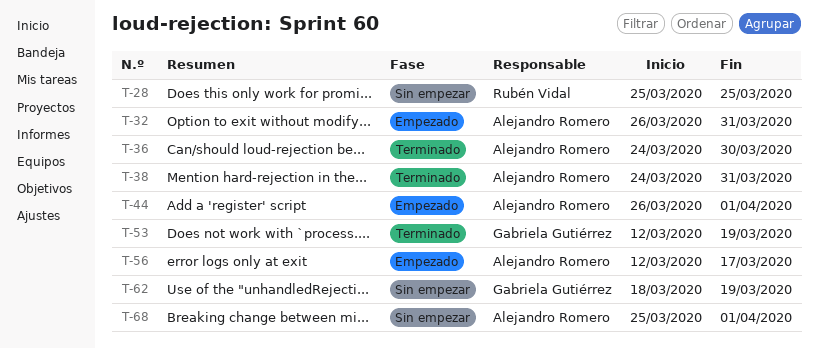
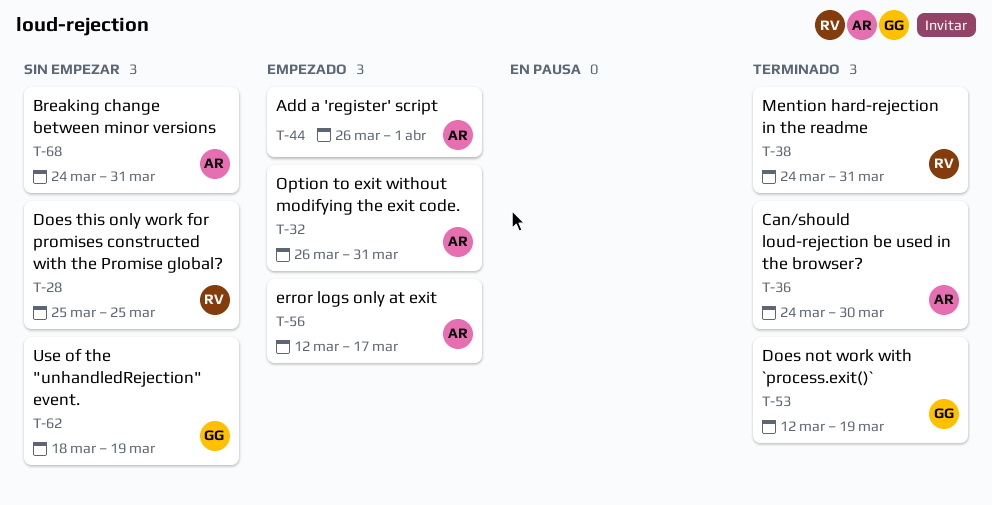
T-38, owner: Alejandro Romero -> Rubén Vidal
T-68, start: Mar 25 -> Mar 24
T-68, due: Apr 1 -> Mar 31

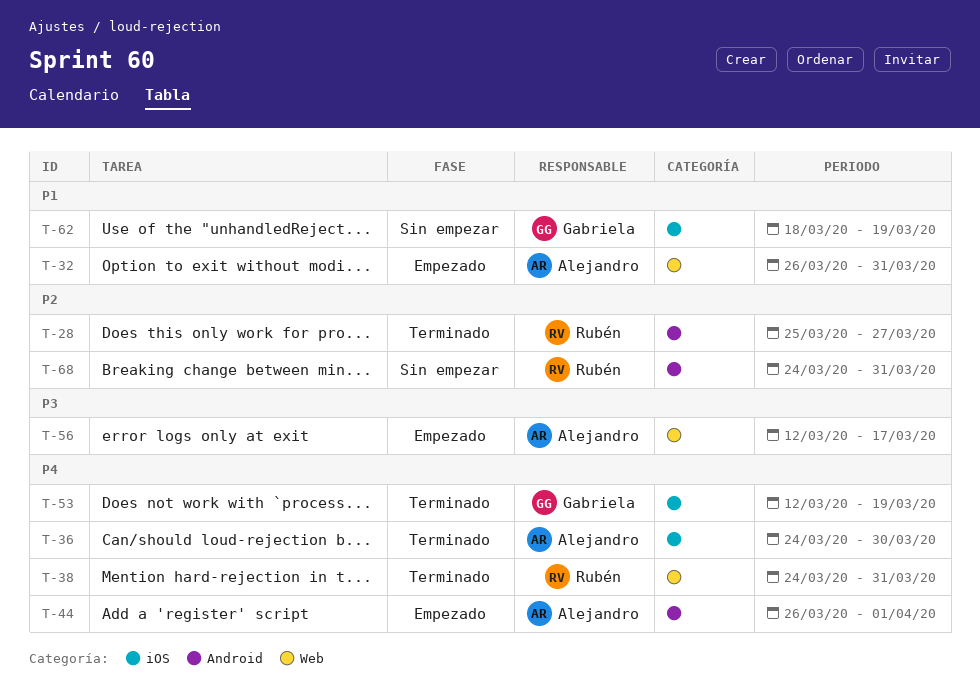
T-28, status: Sin empezar -> Terminado
T-28, due: Mar 25 -> Mar 27
T-68, owner: Alejandro -> Rubén

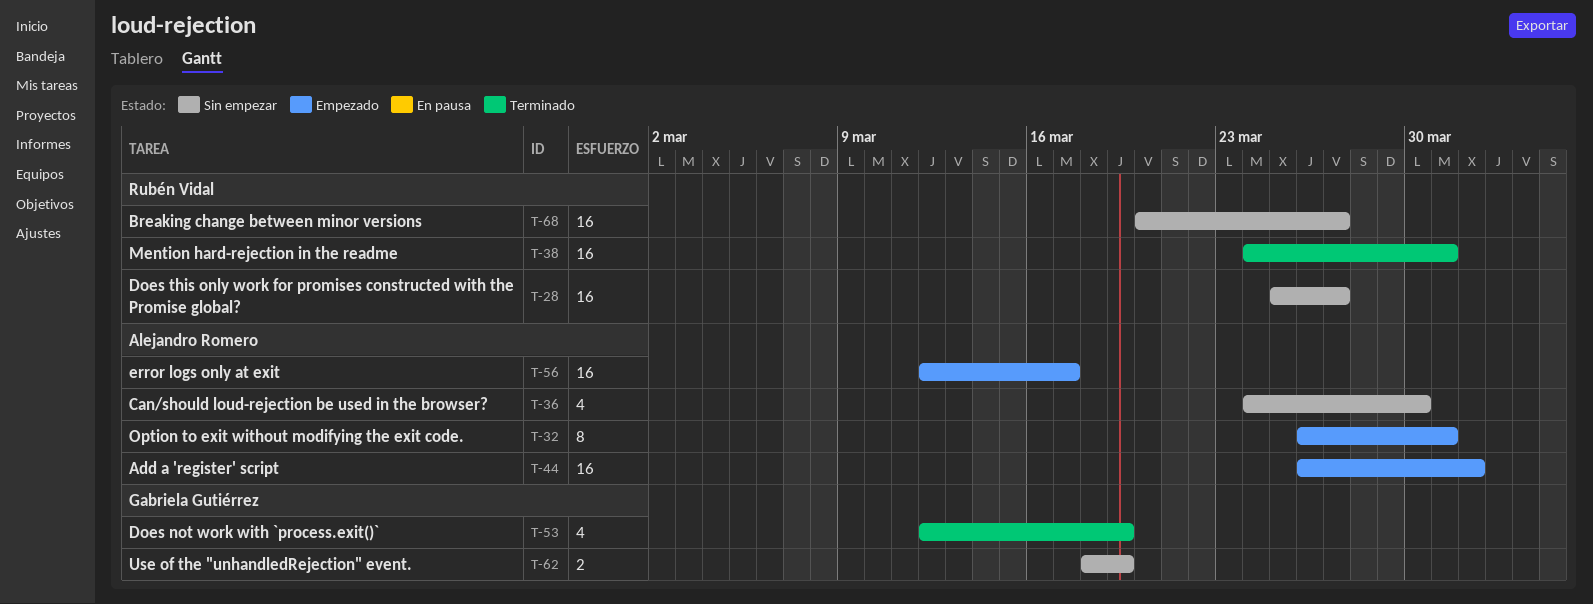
T-28, status: Terminado -> Sin empezar
T-36, status: Terminado -> Sin empezar
T-68, start: Mar 24 -> Mar 20
T-68, due: Mar 31 -> Mar 27

